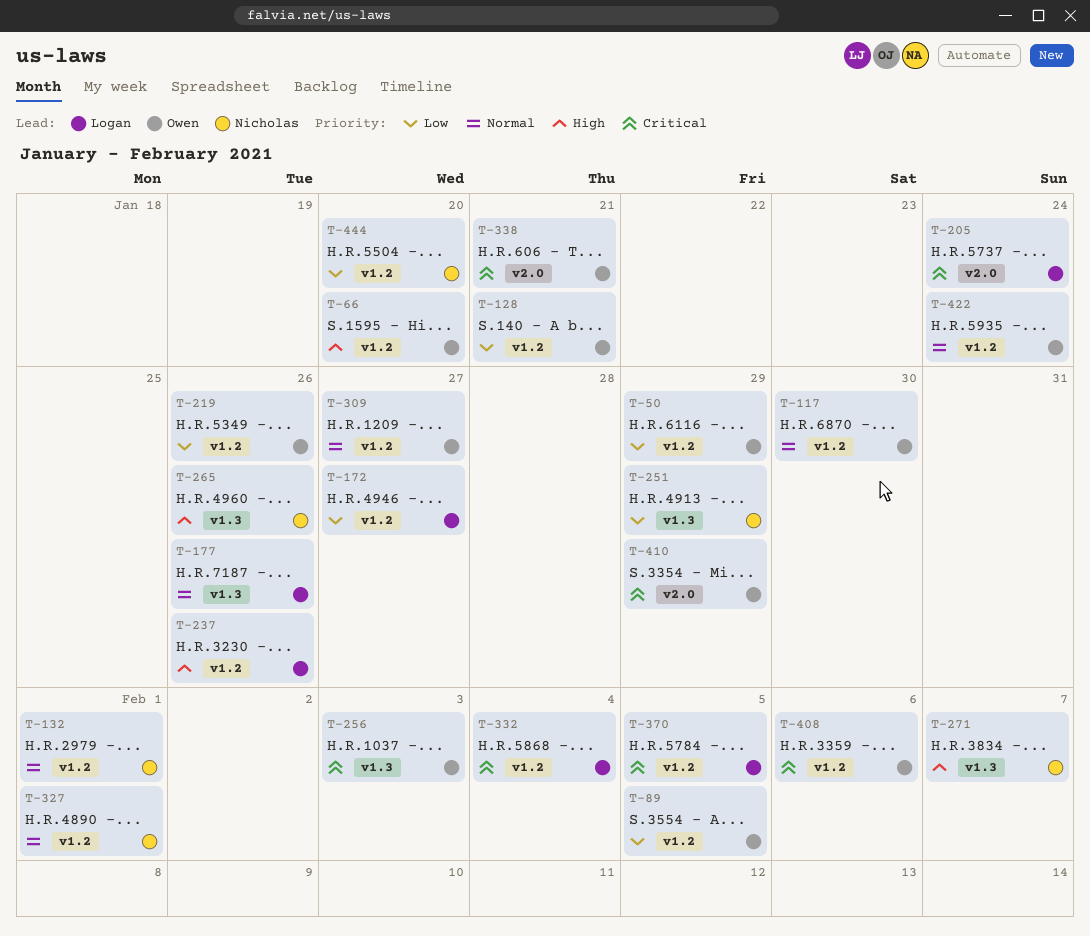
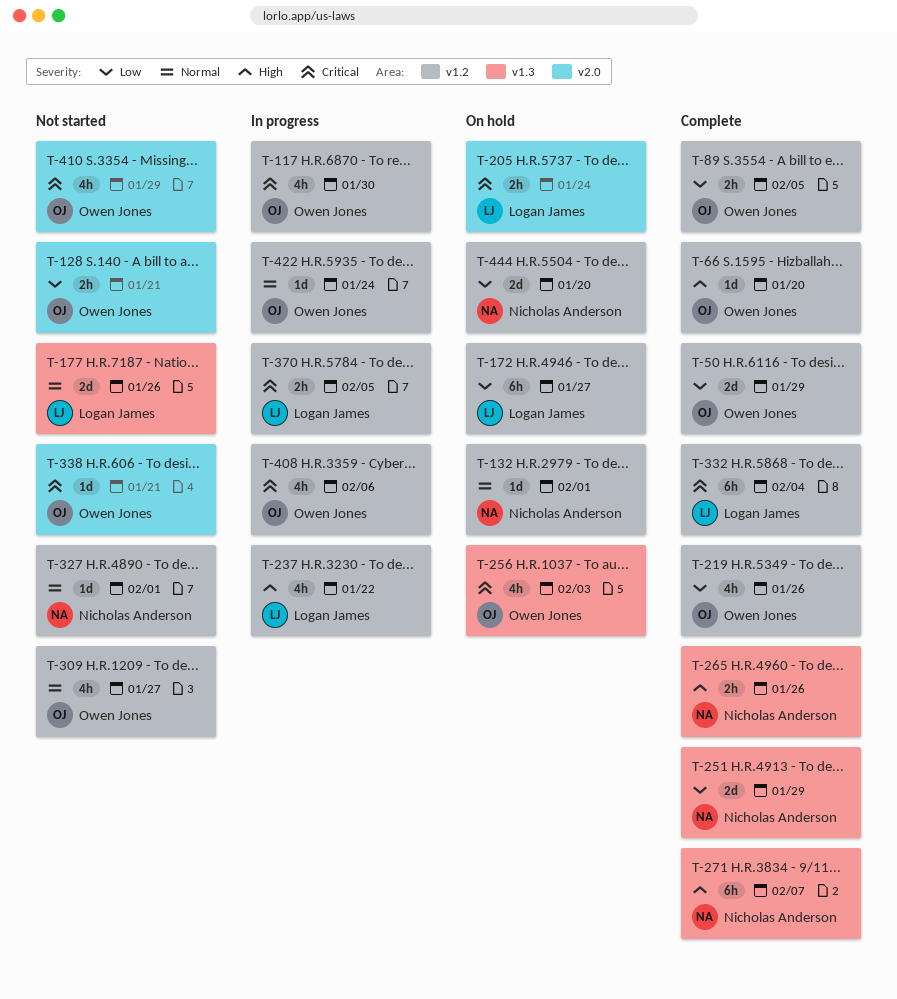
T-117, priority: Normal -> Critical
T-128, label: v1.2 -> v2.0
T-237, due: Jan 26 -> Jan 22

